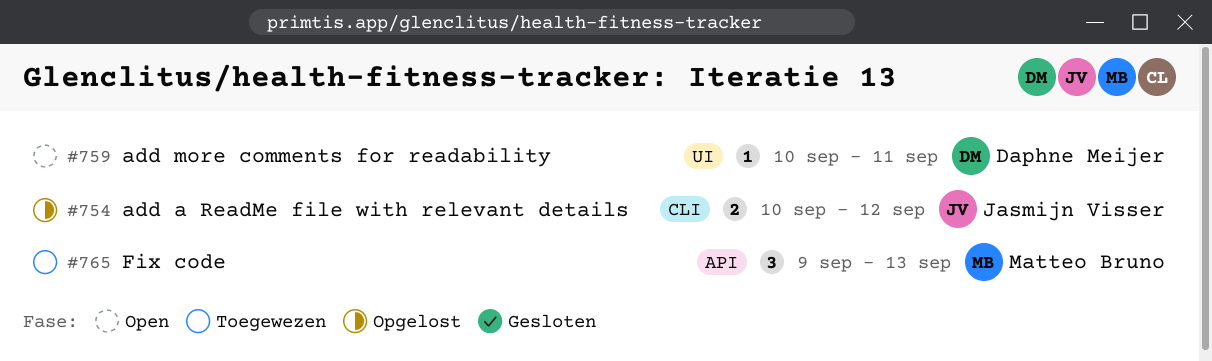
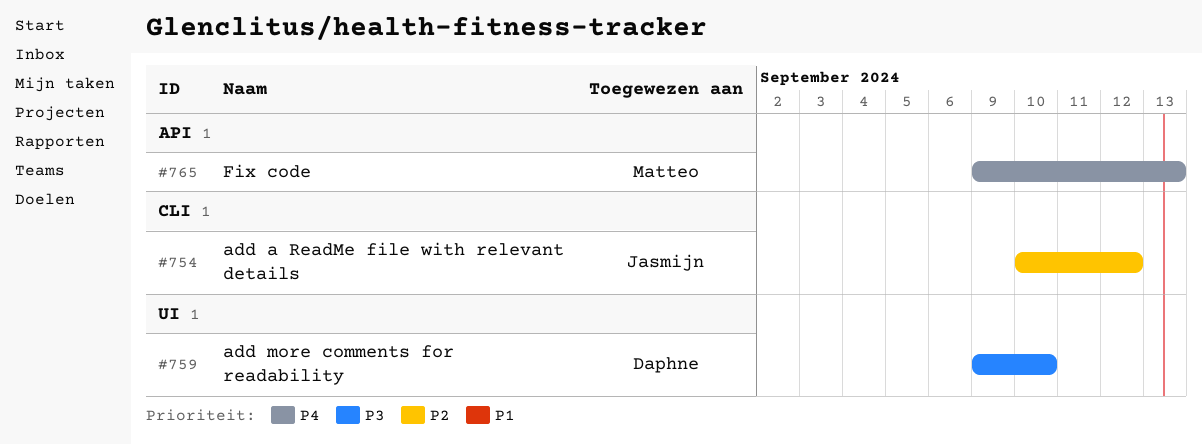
#759, start: Sep 10 -> Sep 9
#759, due: Sep 11 -> Sep 10

